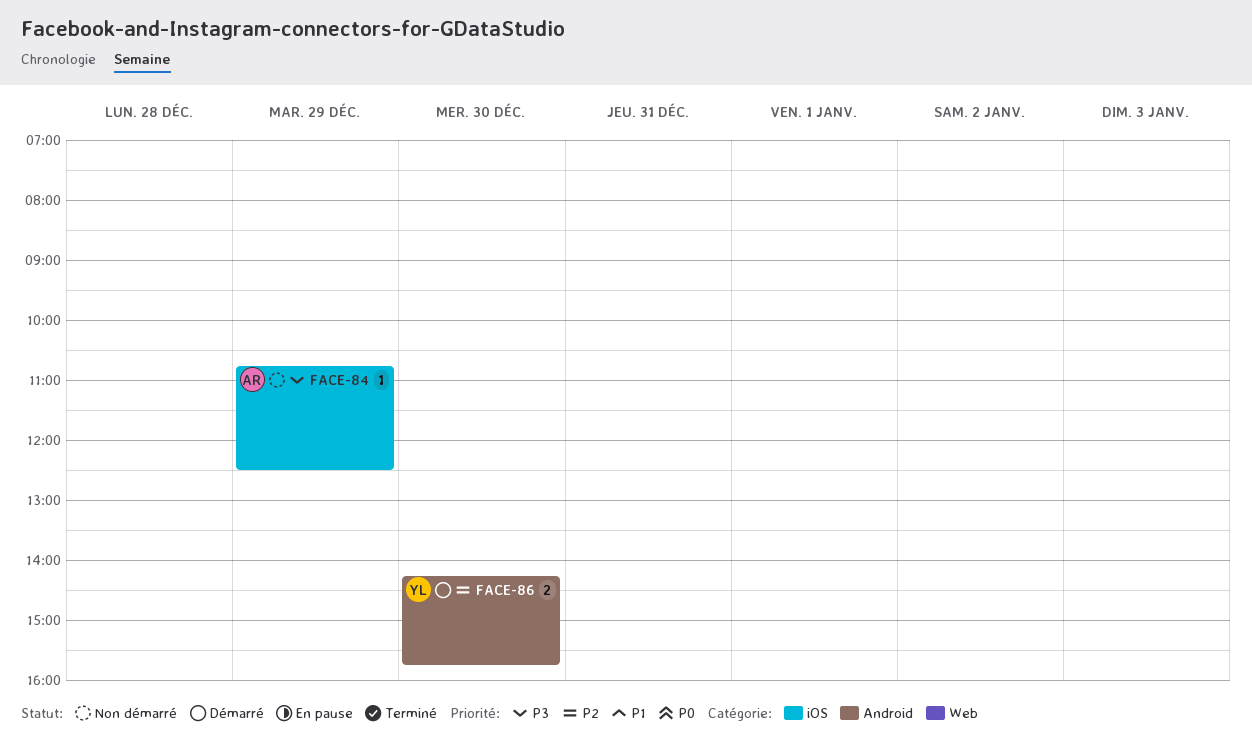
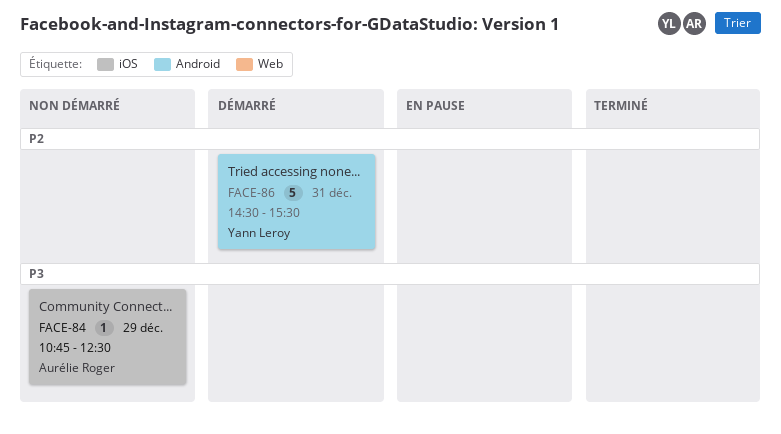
FACE-86, estimate: 2 -> 5
FACE-86, day: Dec 30 -> Dec 31
FACE-86, begins: 14:15 -> 14:30
FACE-86, ends: 15:45 -> 15:30

